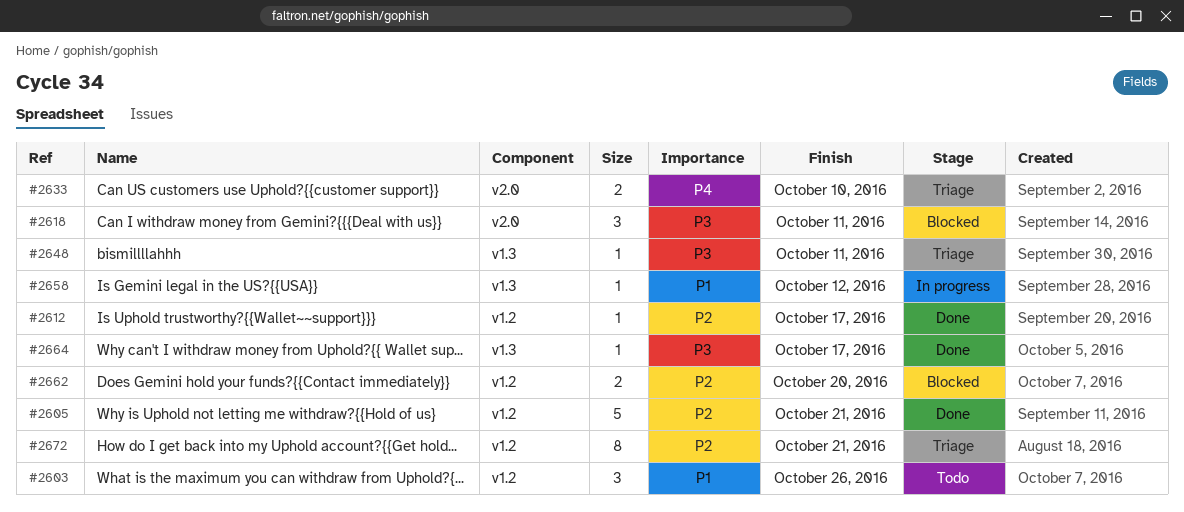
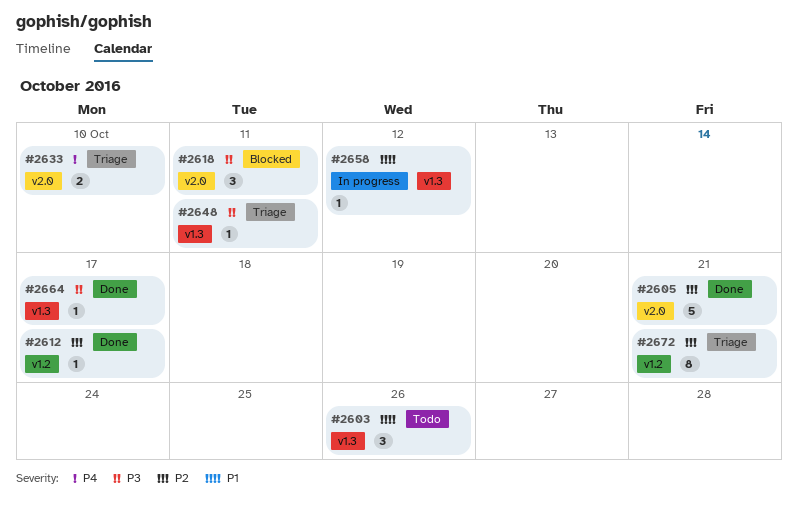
#2603, label: v1.2 -> v1.3
#2605, label: v1.2 -> v2.0
#2662: present -> none

